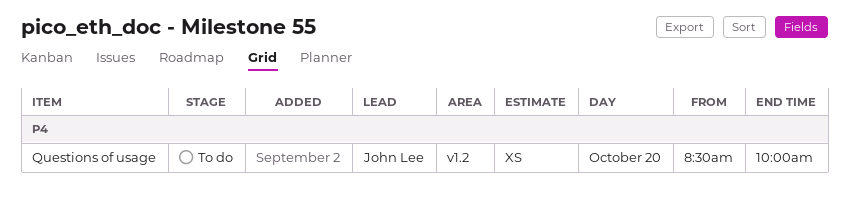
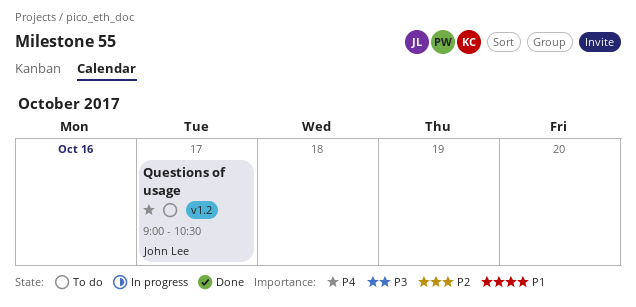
Questions of usage, day: Oct 20 -> Oct 17
Questions of usage, begins: 08:30 -> 09:00
Questions of usage, ends: 10:00 -> 10:30

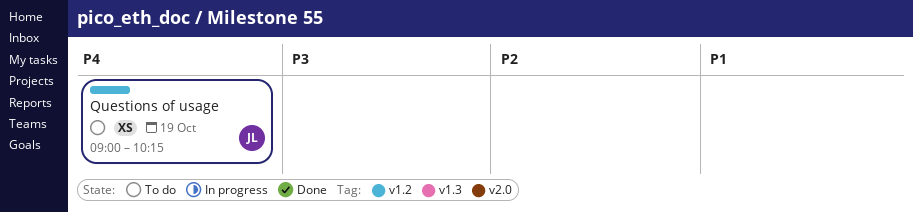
Questions of usage, day: Oct 17 -> Oct 19
Questions of usage, ends: 10:30 -> 10:15

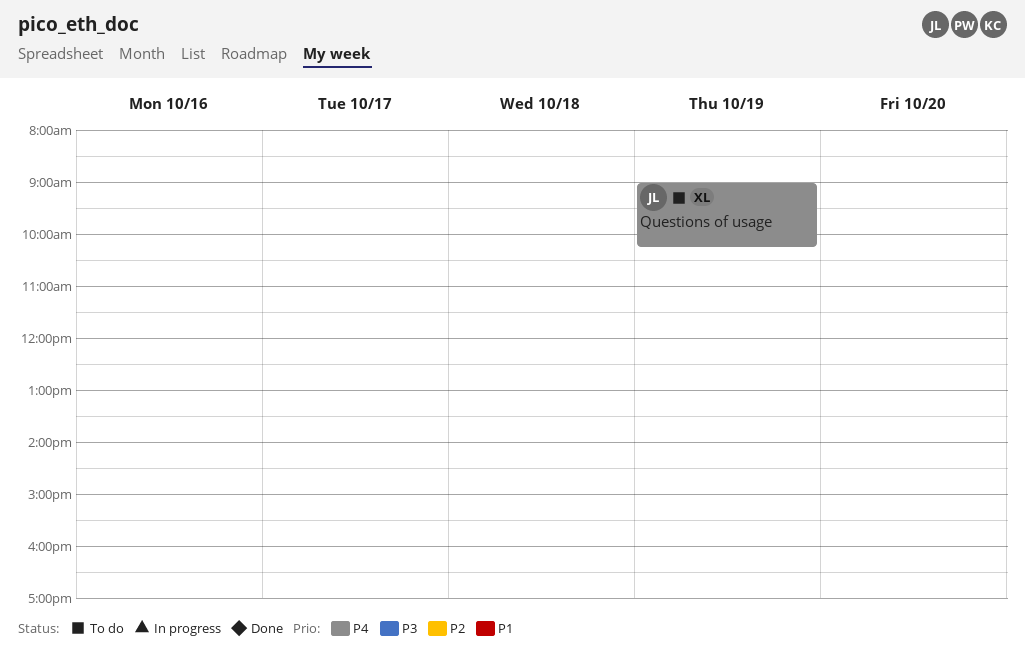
Questions of usage, estimate: XS -> XL

